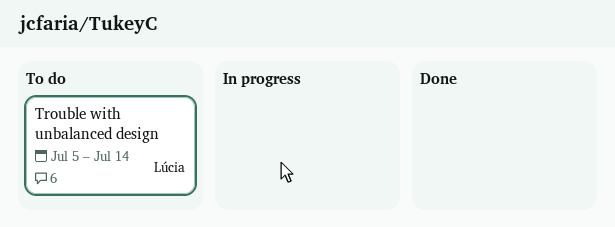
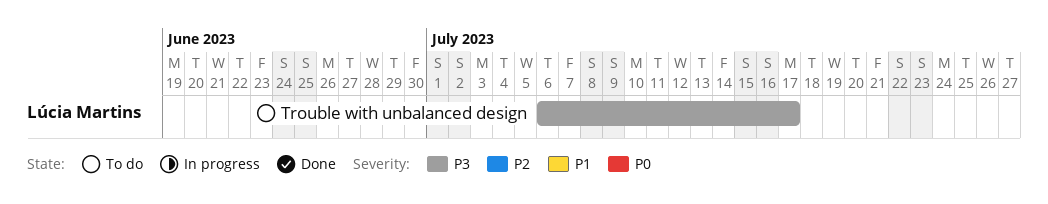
Trouble with unbalanced design, start: Jul 5 -> Jul 6
Trouble with unbalanced design, due: Jul 14 -> Jul 17

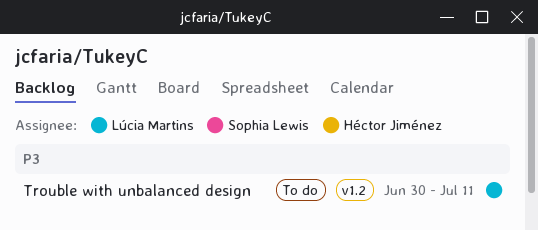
Trouble with unbalanced design, start: Jul 6 -> Jun 30
Trouble with unbalanced design, due: Jul 17 -> Jul 11

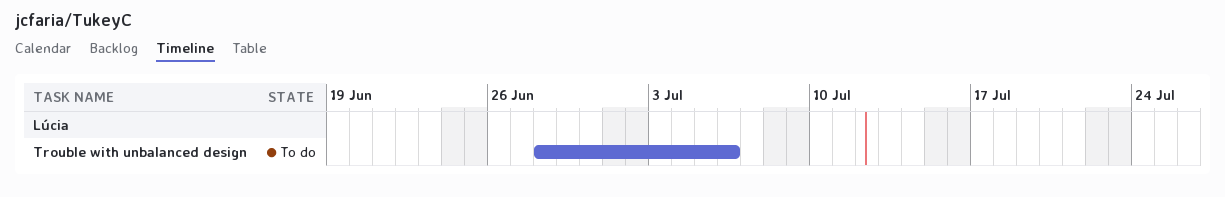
Trouble with unbalanced design, start: Jun 30 -> Jun 28
Trouble with unbalanced design, due: Jul 11 -> Jul 6

